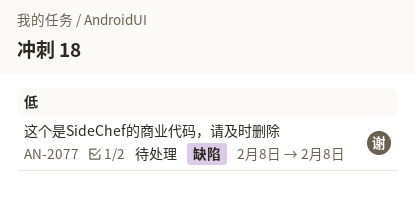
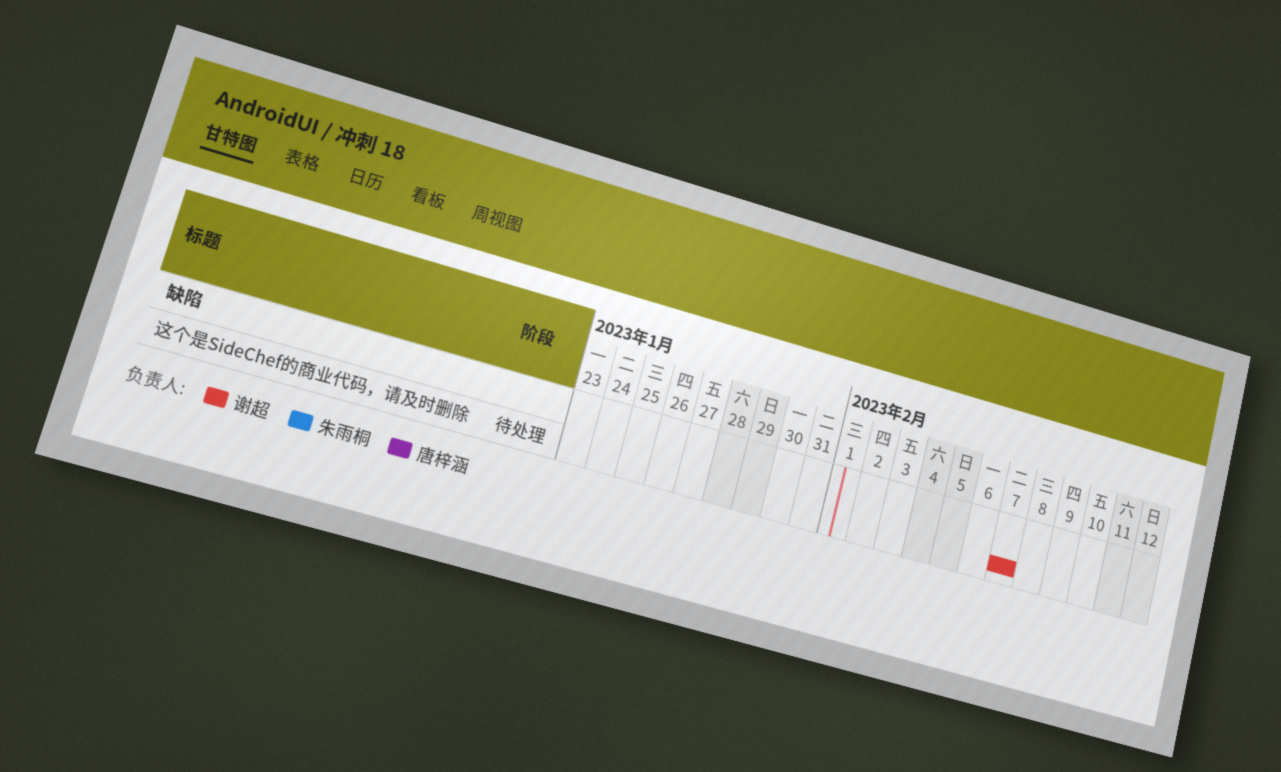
这个是SideChef的商业代码，请及时删除, start: Feb 8 -> Feb 7
这个是SideChef的商业代码，请及时删除, due: Feb 8 -> Feb 7

